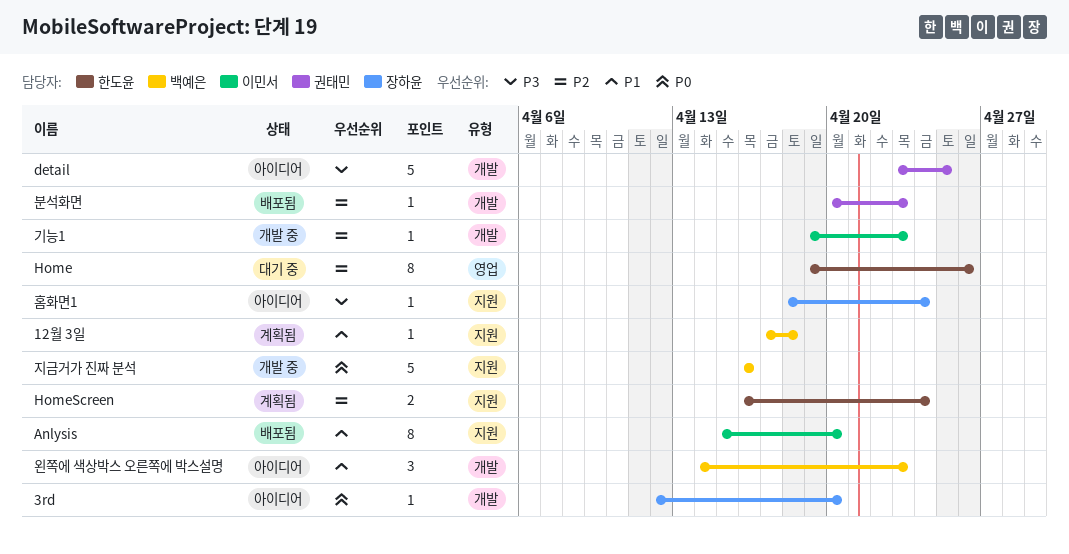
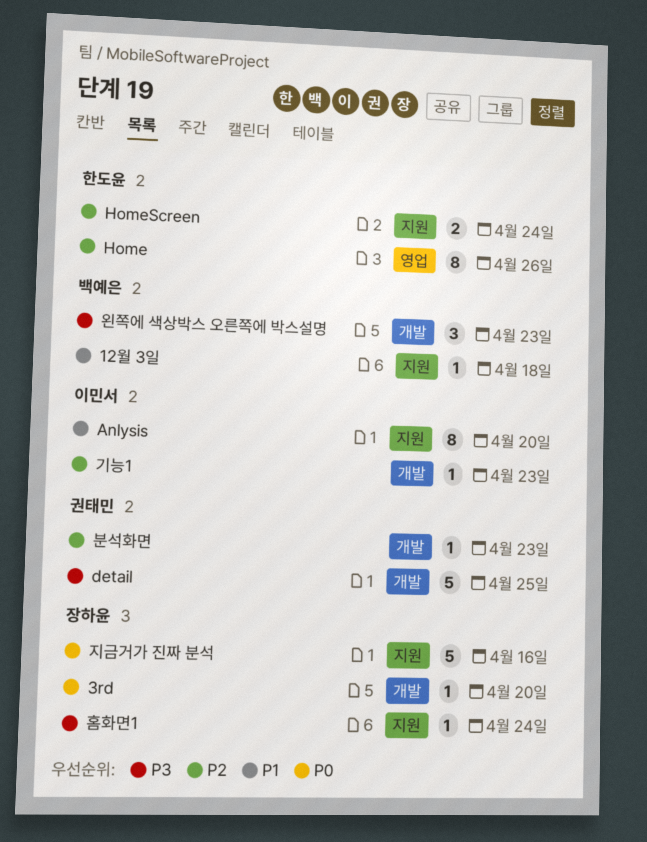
왼쪽에 색상박스 오른쪽에 박스설명, priority: P1 -> P3
지금거가 진짜 분석, owner: 백예은 -> 장하윤

